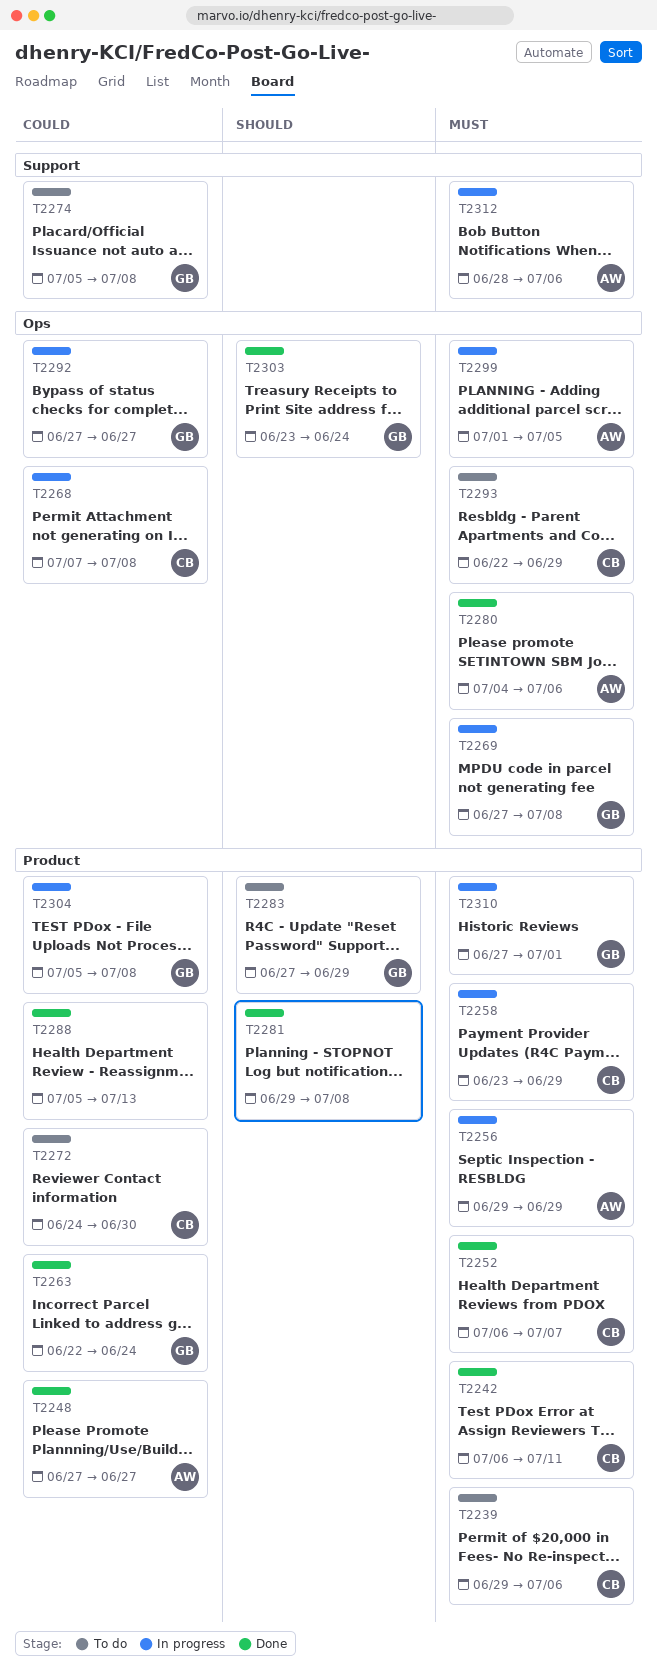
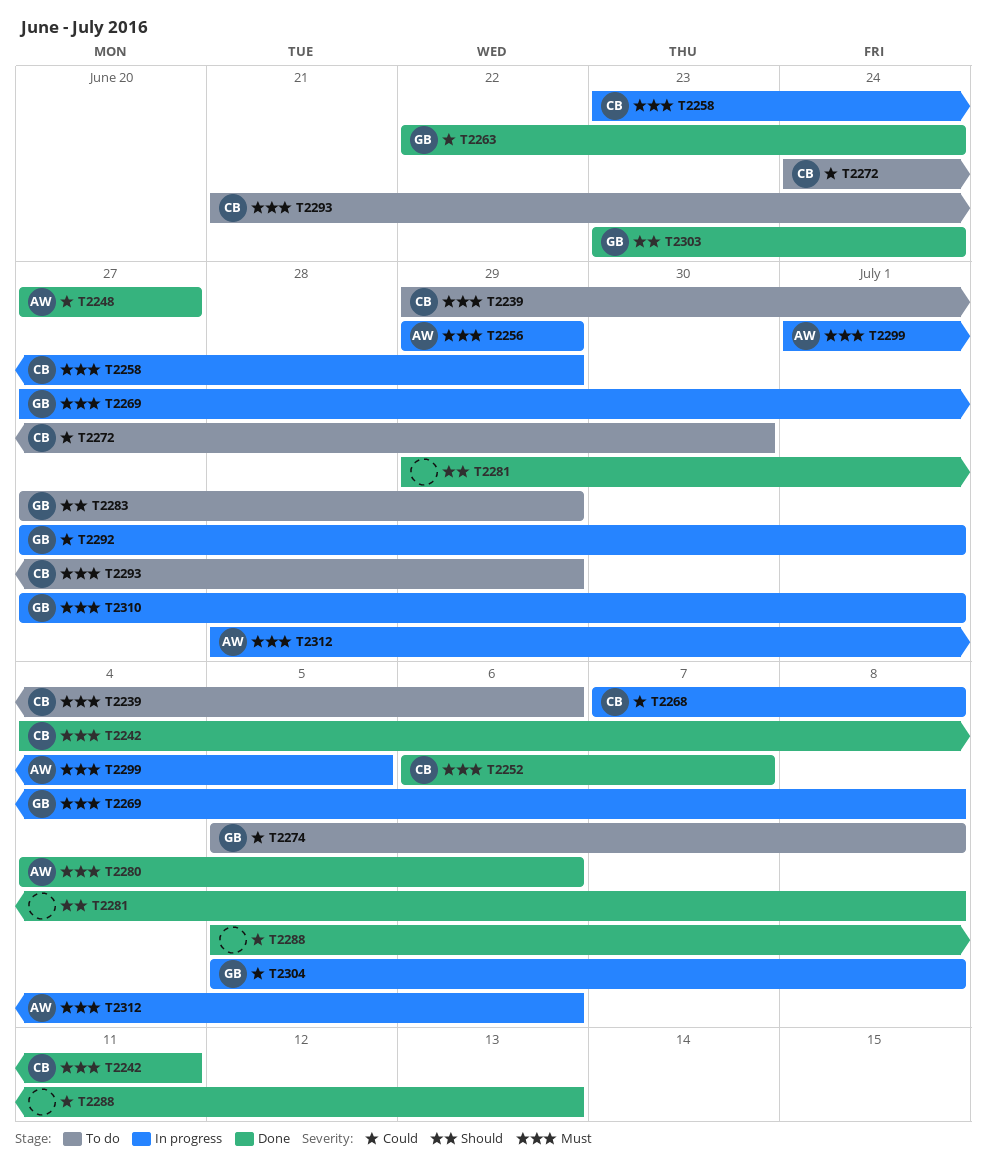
T2242, start: Jul 6 -> Jul 4
T2292, due: Jun 27 -> Jul 1
T2293, start: Jun 22 -> Jun 21

